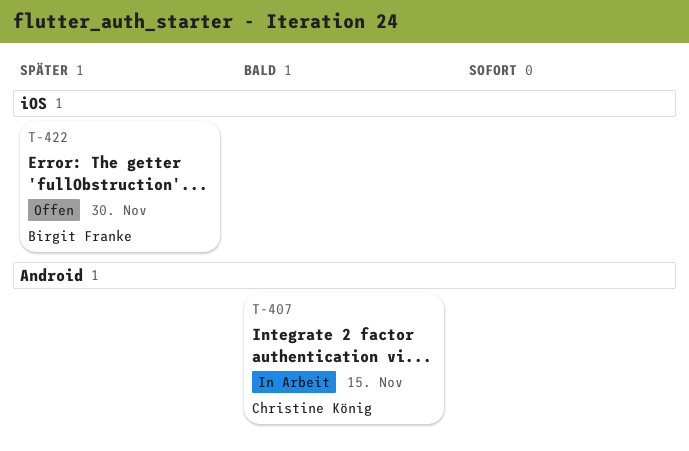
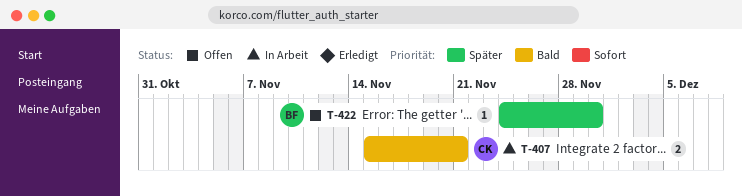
T-407, due: Nov 15 -> Nov 21

